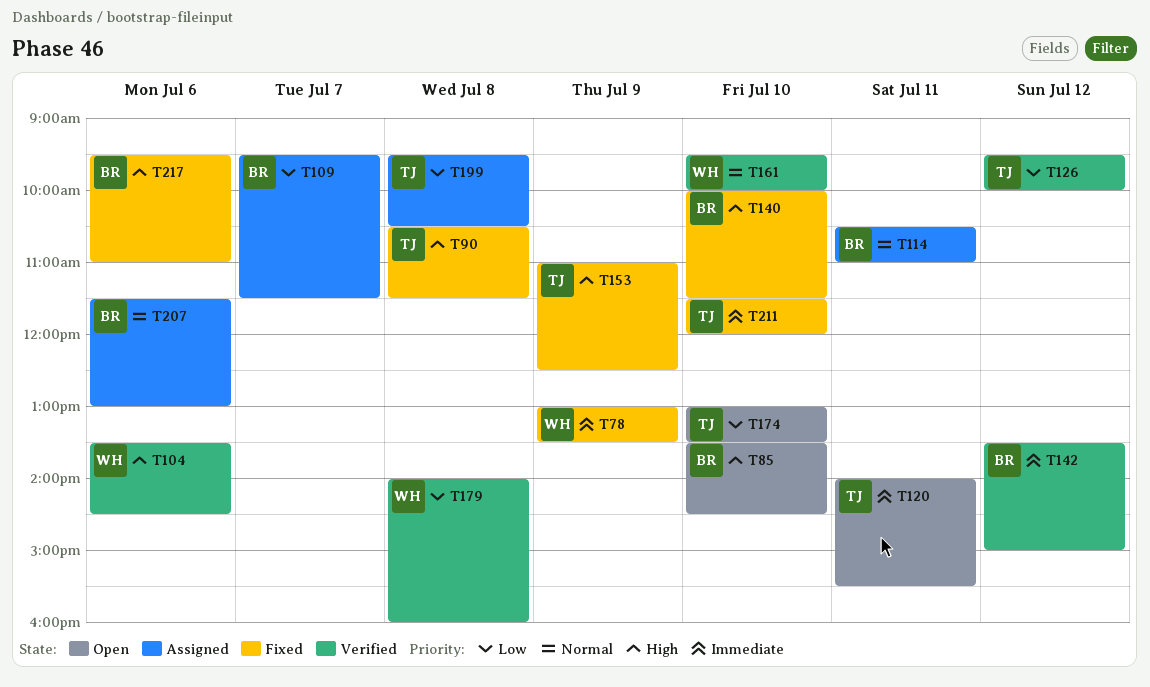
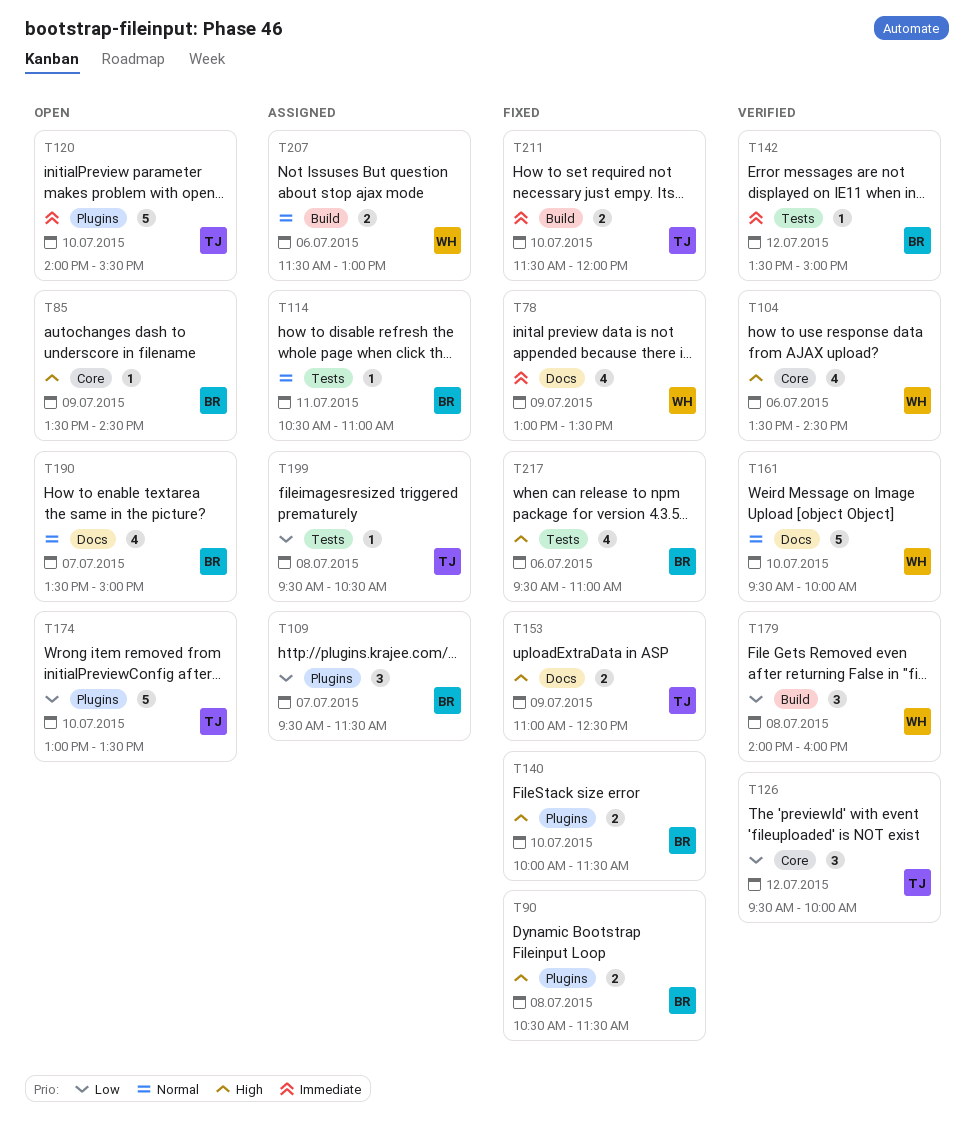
T85, day: Jul 10 -> Jul 9
T90, owner: TJ -> BR
T120, day: Jul 11 -> Jul 10
T190: none -> present
T207, owner: BR -> WH

